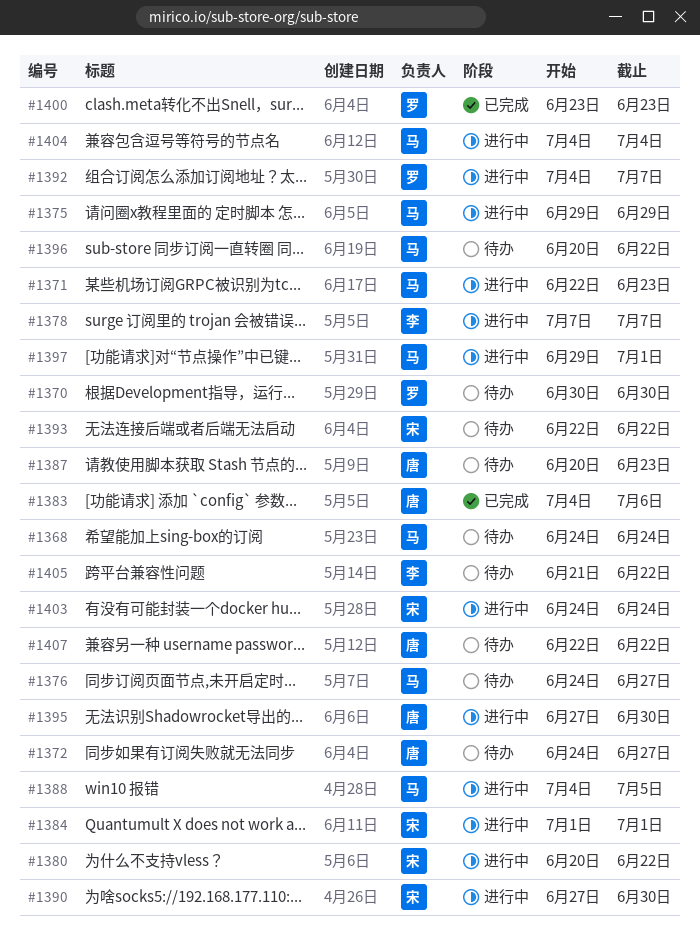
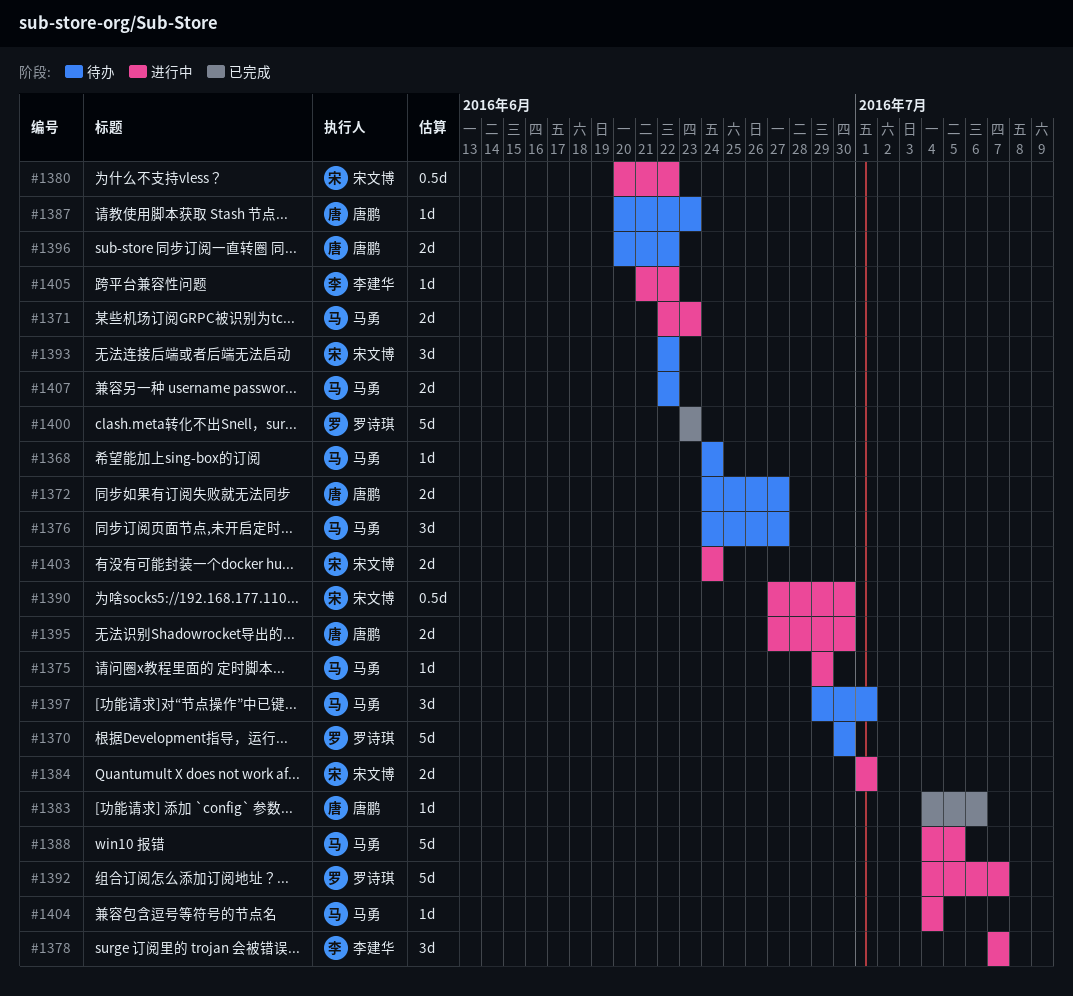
#1396, owner: 马勇 -> 唐鹏
#1397, status: 进行中 -> 待办
#1405, status: 待办 -> 进行中
#1407, owner: 唐鹏 -> 马勇

